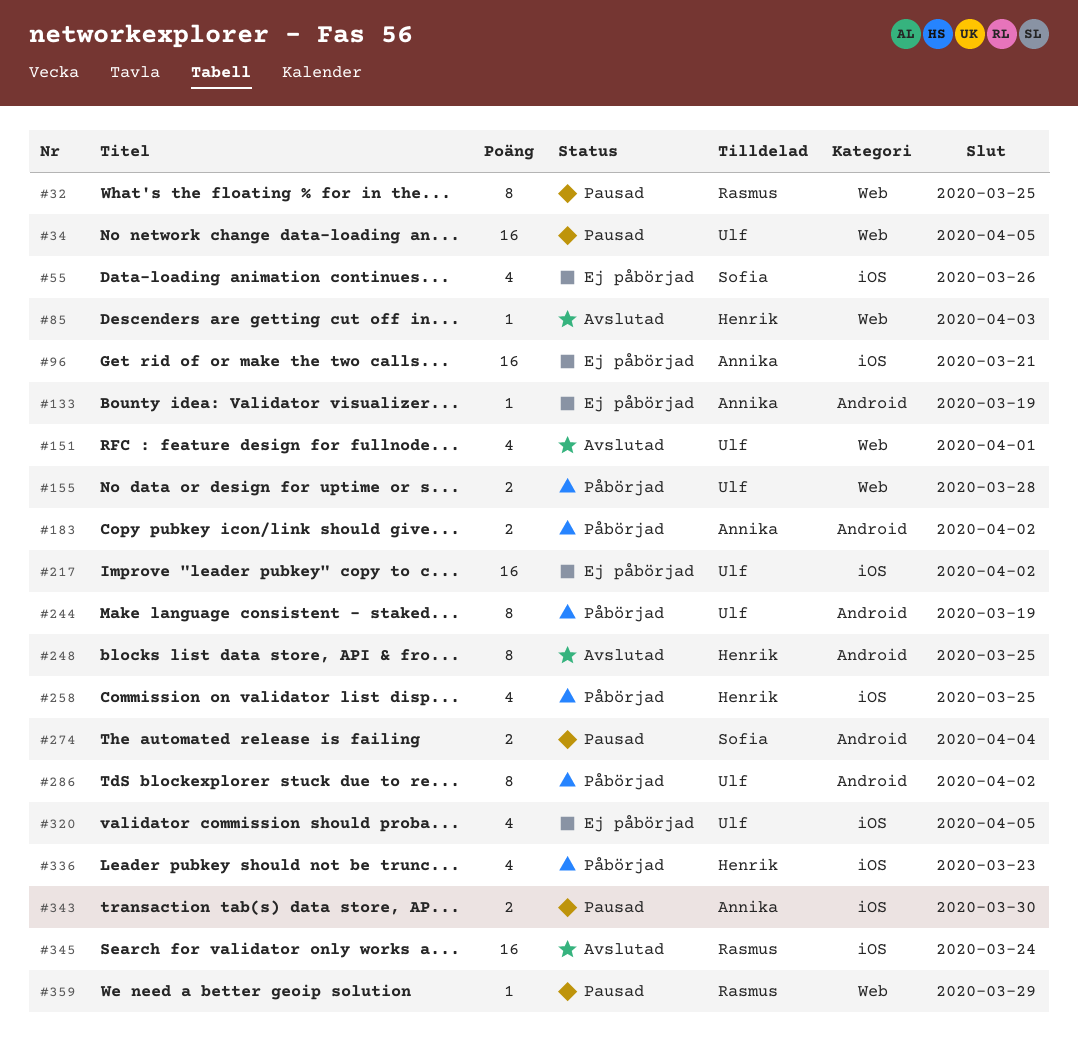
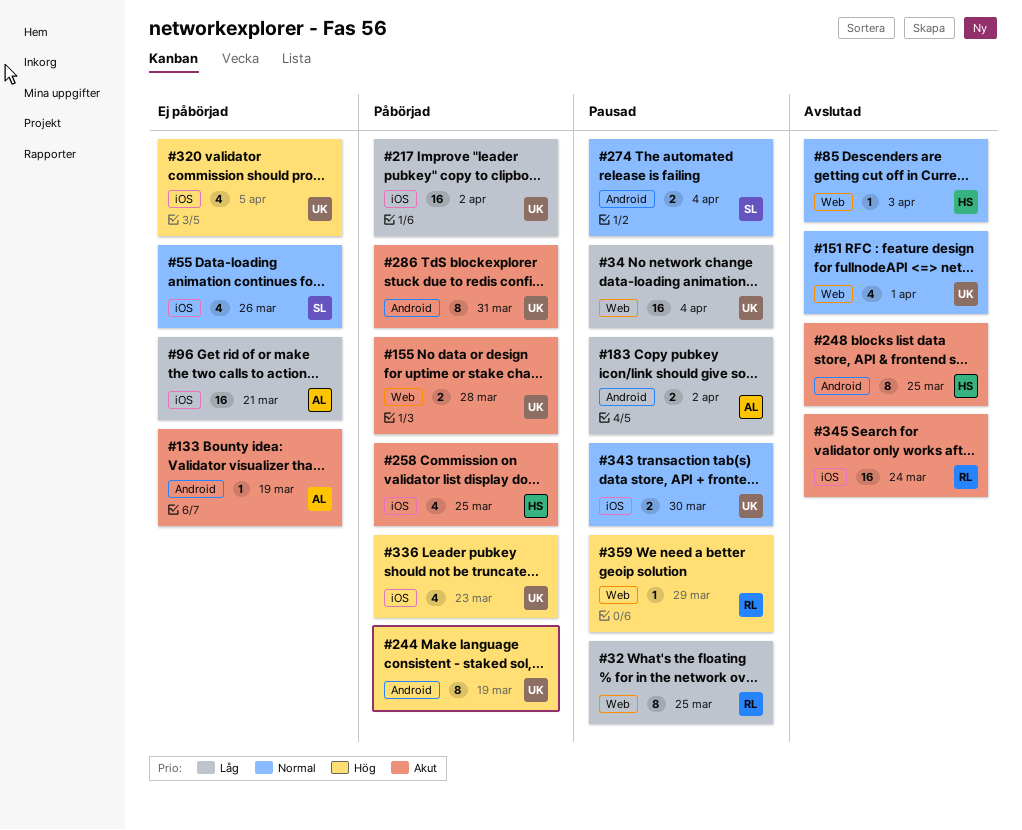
#34, due: Apr 5 -> Apr 4
#183, status: Påbörjad -> Pausad
#217, status: Ej påbörjad -> Påbörjad
#286, due: Apr 2 -> Mar 31
#336, owner: Henrik -> Ulf
#343, owner: Annika -> Ulf

